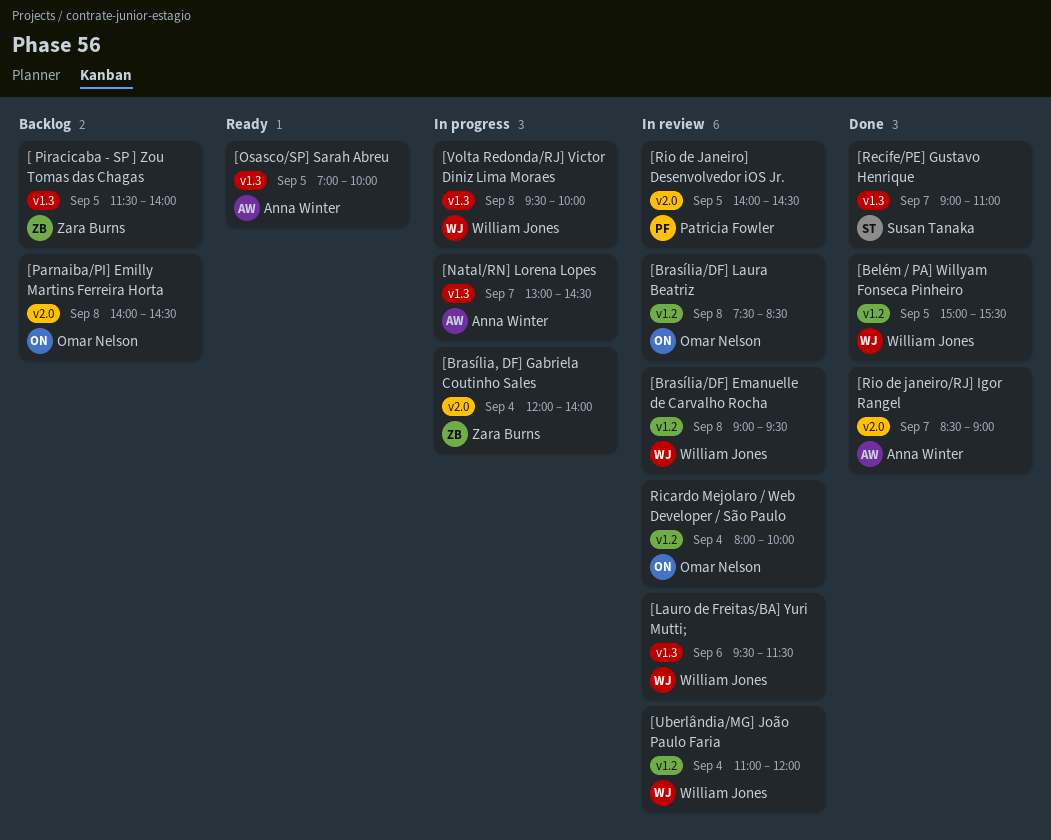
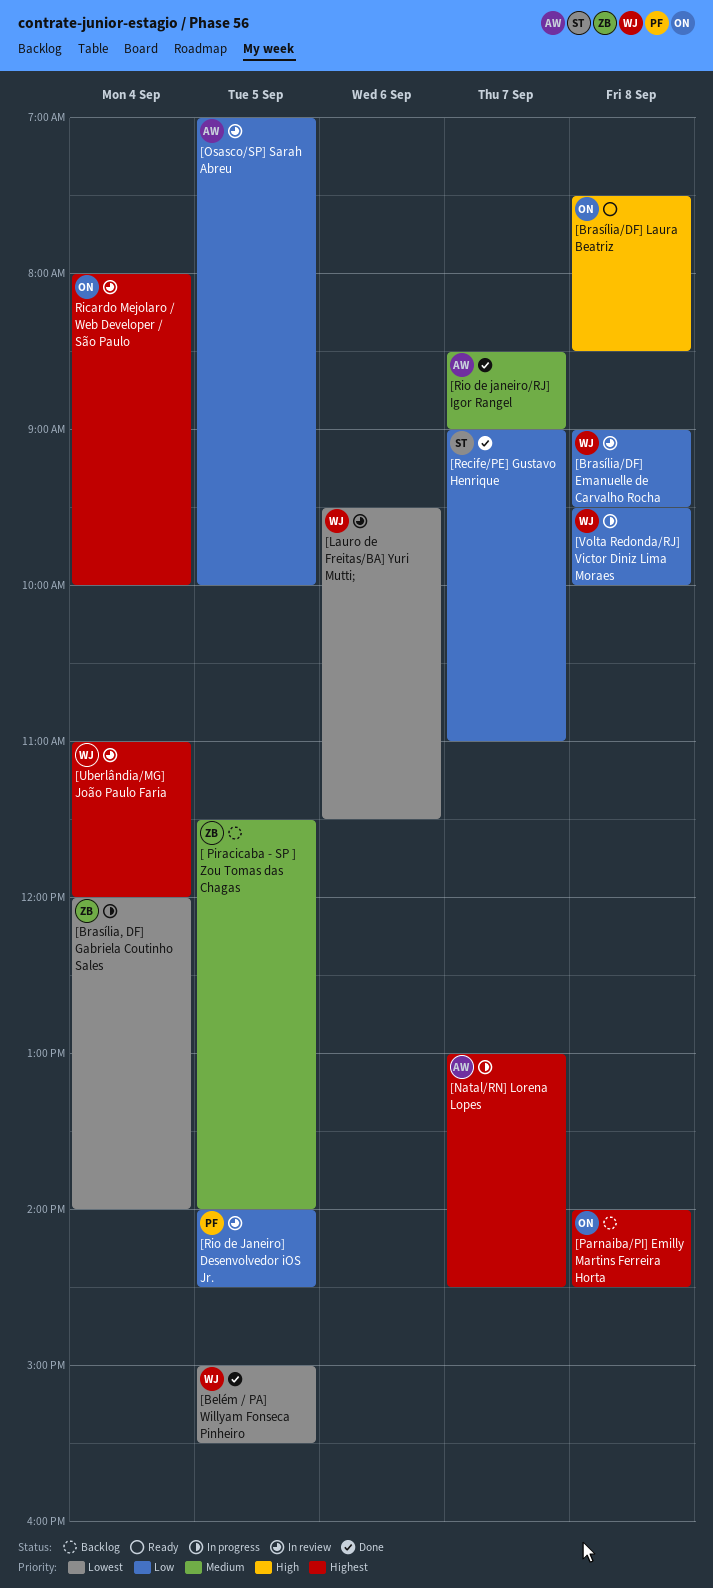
[Brasília/DF] Laura Beatriz, status: In review -> Ready
[Osasco/SP] Sarah Abreu, status: Ready -> In review

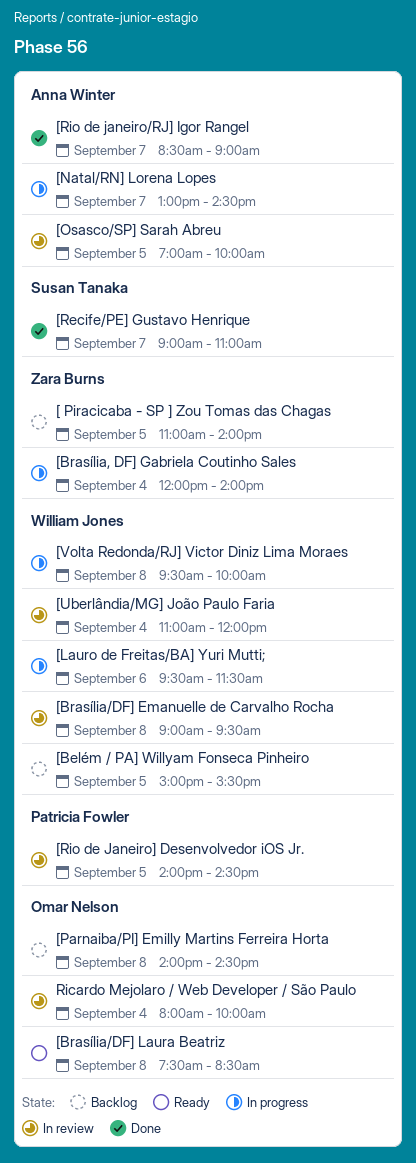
[ Piracicaba - SP ] Zou Tomas das Chagas, begins: 11:30 -> 11:00
[Belém / PA] Willyam Fonseca Pinheiro, status: Done -> Backlog
[Lauro de Freitas/BA] Yuri Mutti;, status: In review -> In progress

